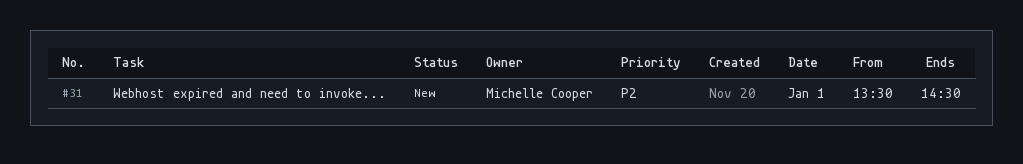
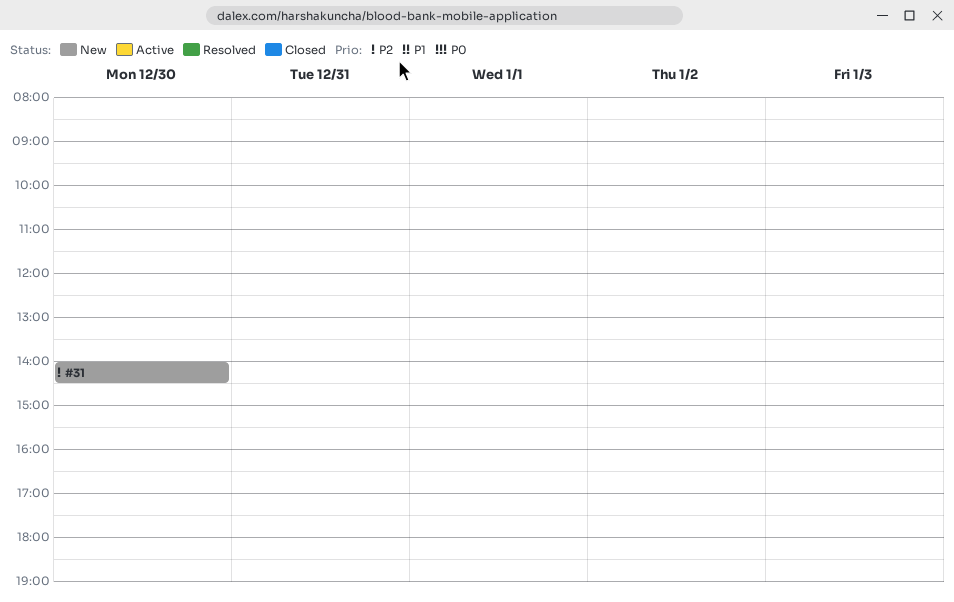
#31, day: Jan 1 -> Dec 30
#31, begins: 13:30 -> 14:00

